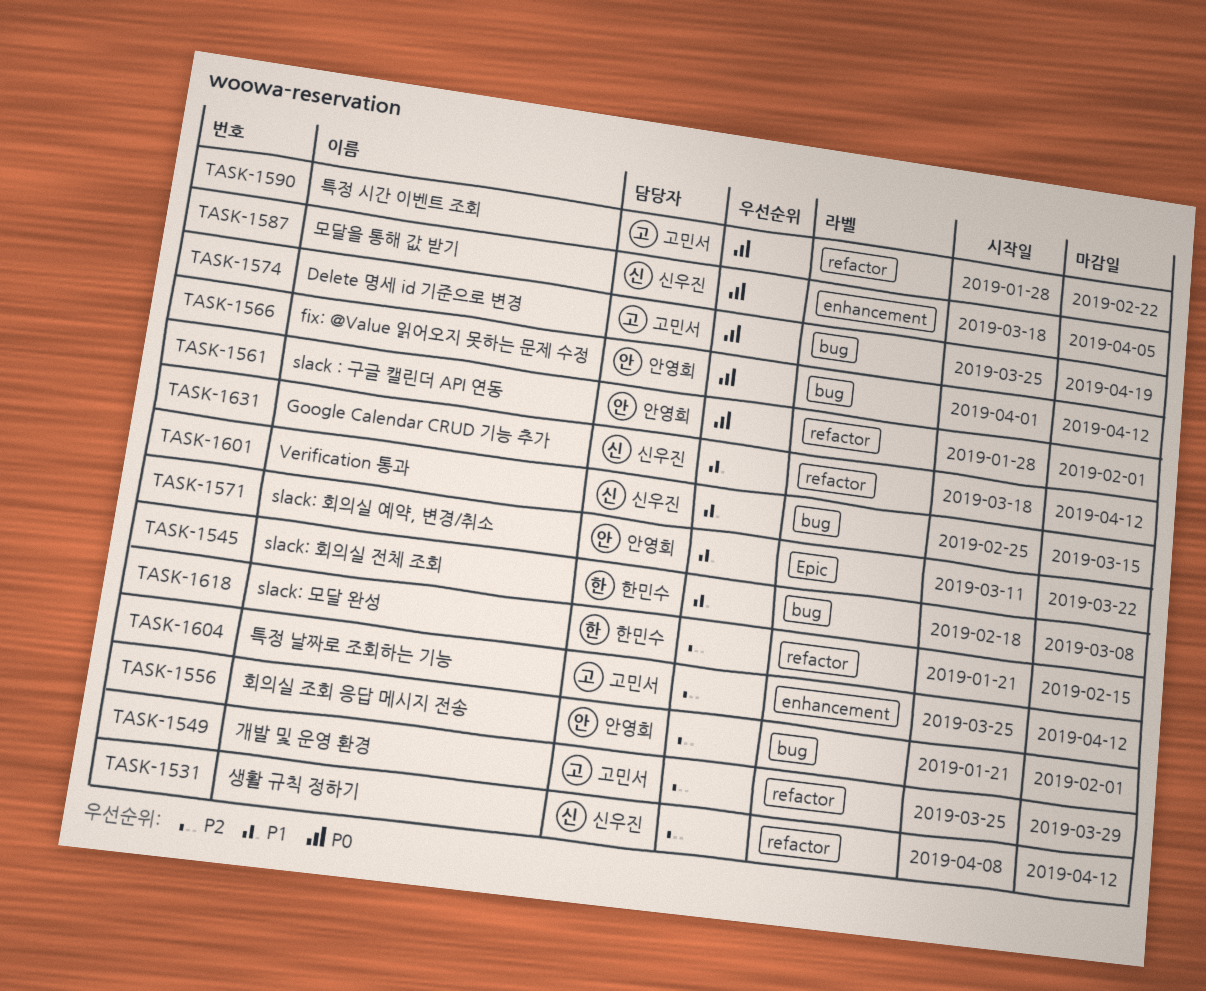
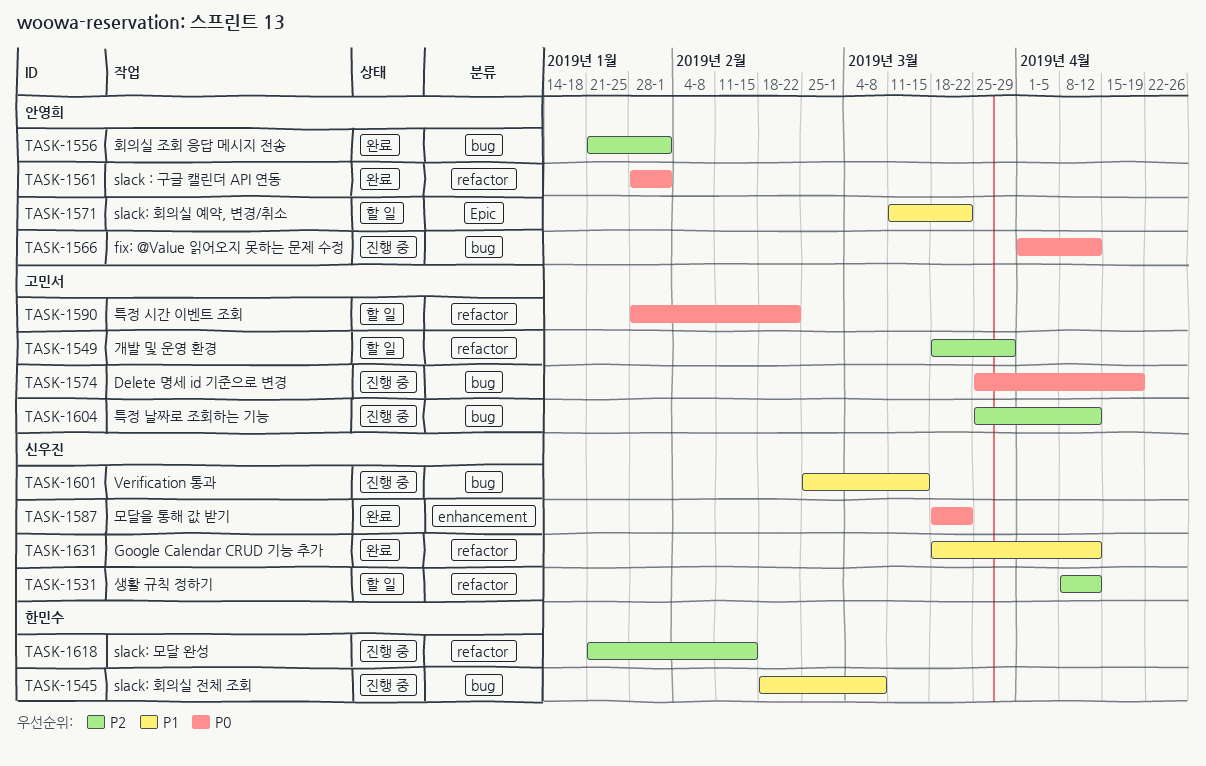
TASK-1549, start: Mar 25 -> Mar 18
TASK-1587, due: Apr 5 -> Mar 22
TASK-1604, label: enhancement -> bug

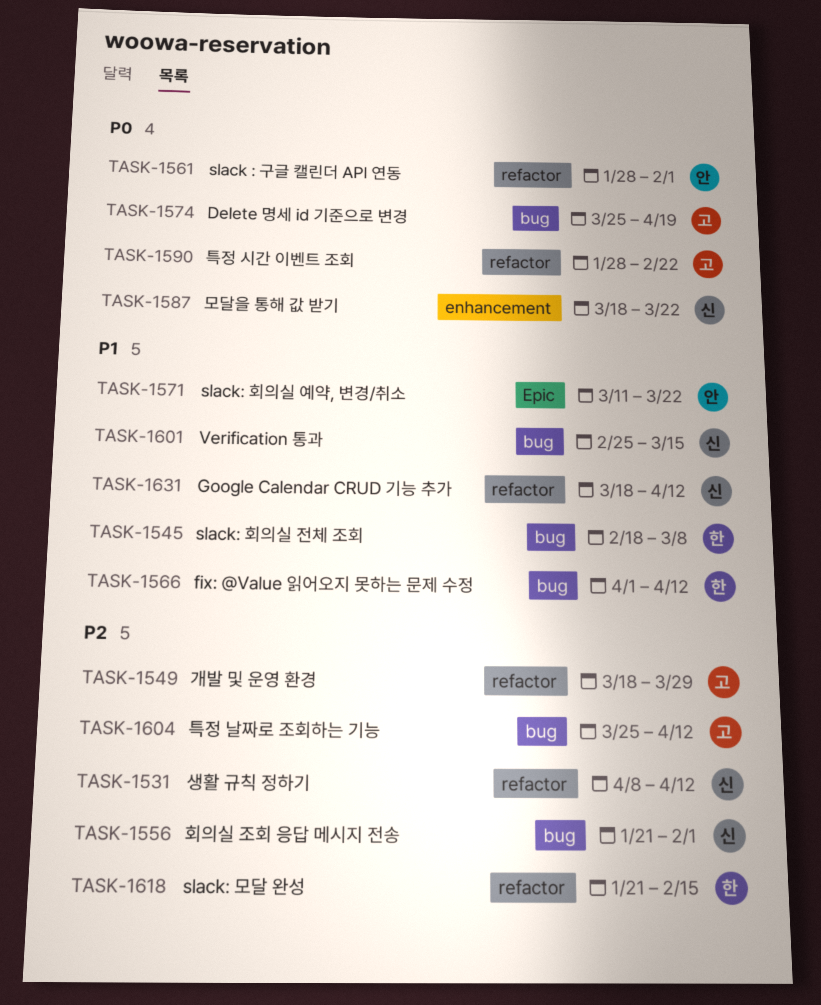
TASK-1556, owner: 안영희 -> 신우진
TASK-1566, owner: 안영희 -> 한민수
TASK-1566, priority: P0 -> P1

